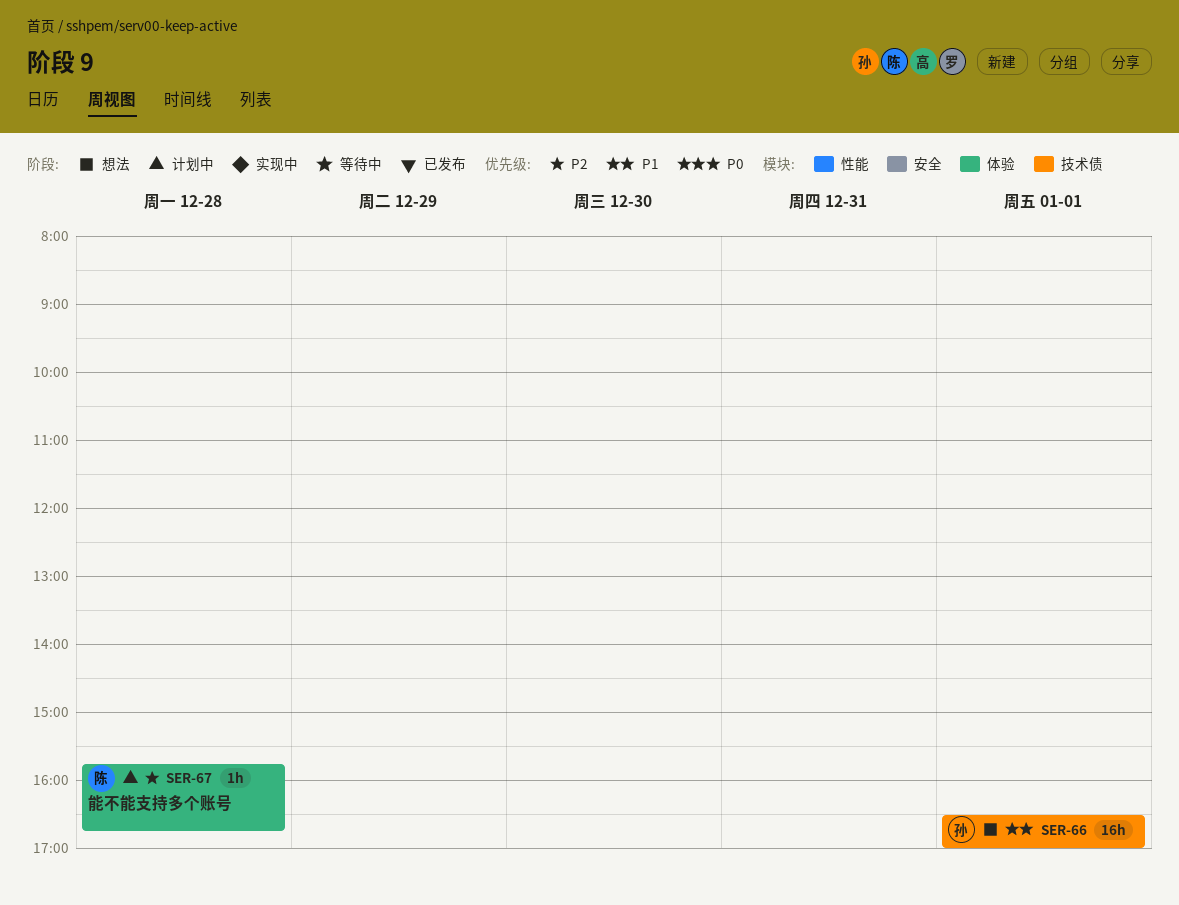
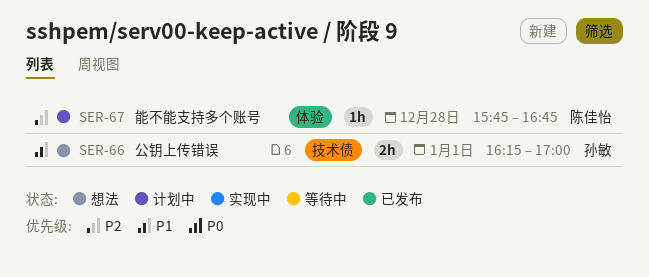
SER-66, estimate: 16h -> 2h
SER-66, begins: 16:30 -> 16:15

